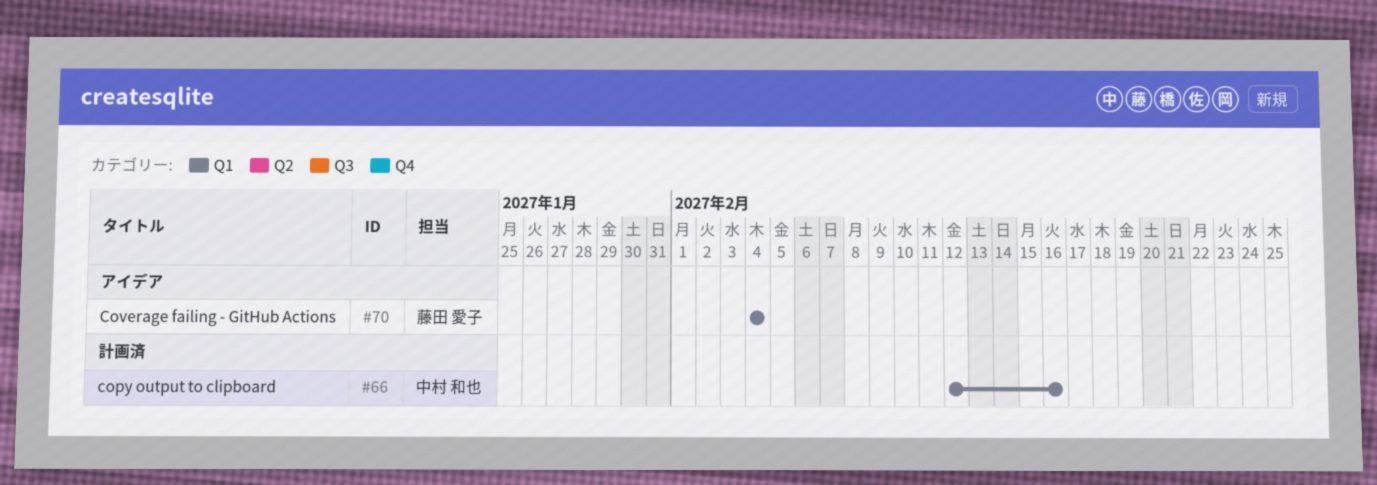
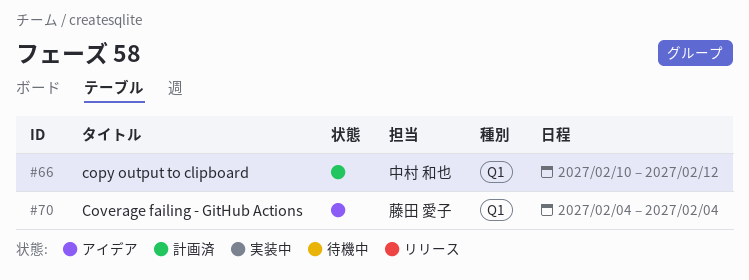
#66, start: Feb 12 -> Feb 10
#66, due: Feb 16 -> Feb 12

